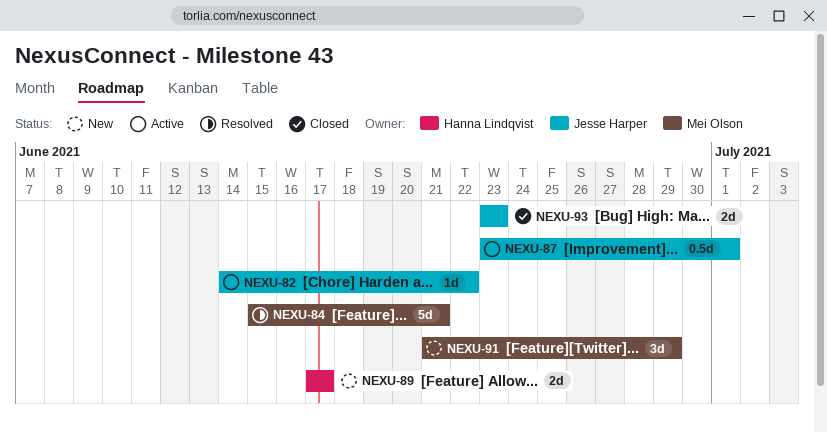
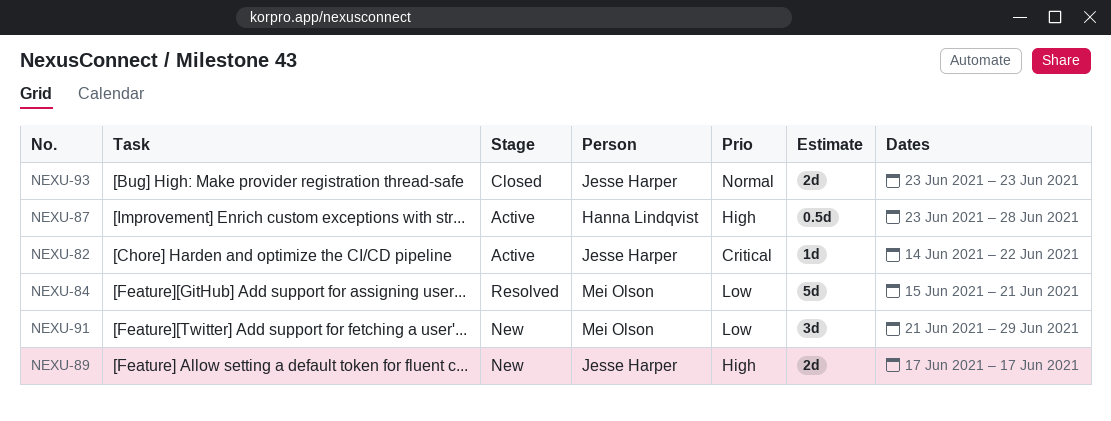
NEXU-87, owner: Jesse Harper -> Hanna Lindqvist
NEXU-87, due: Jul 1 -> Jun 28
NEXU-89, owner: Hanna Lindqvist -> Jesse Harper

